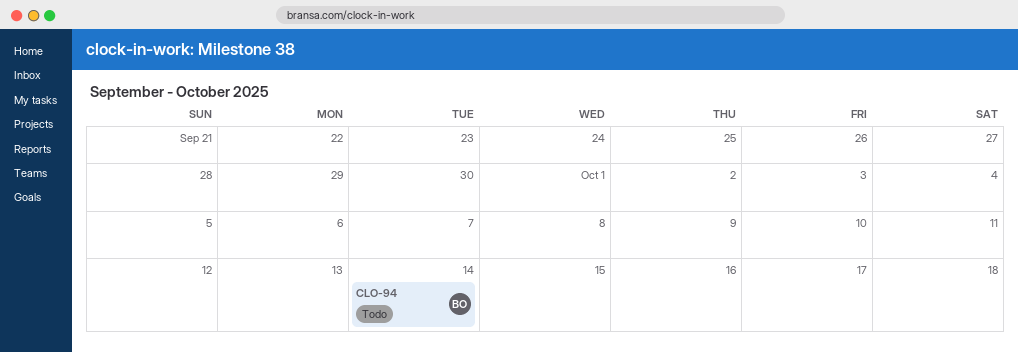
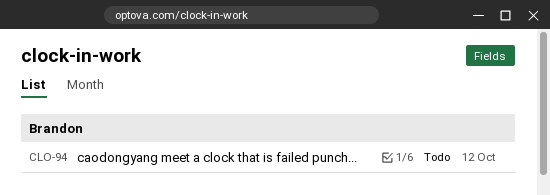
CLO-94, due: Oct 14 -> Oct 12

